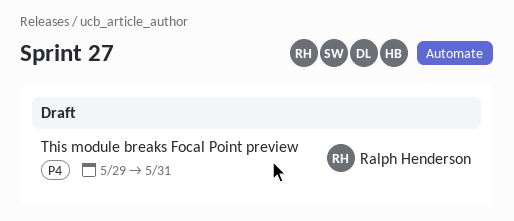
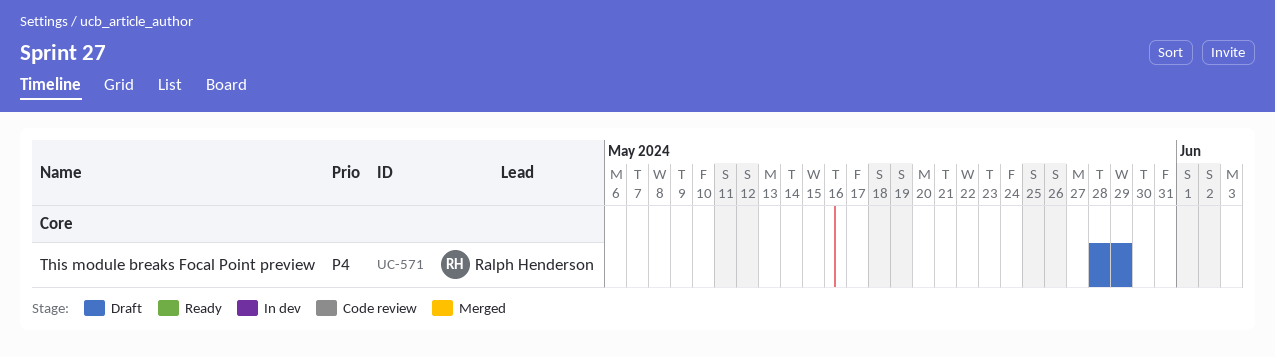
This module breaks Focal Point preview, start: May 29 -> May 28
This module breaks Focal Point preview, due: May 31 -> May 29

